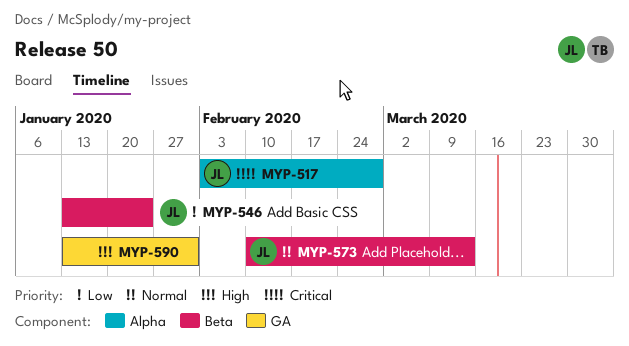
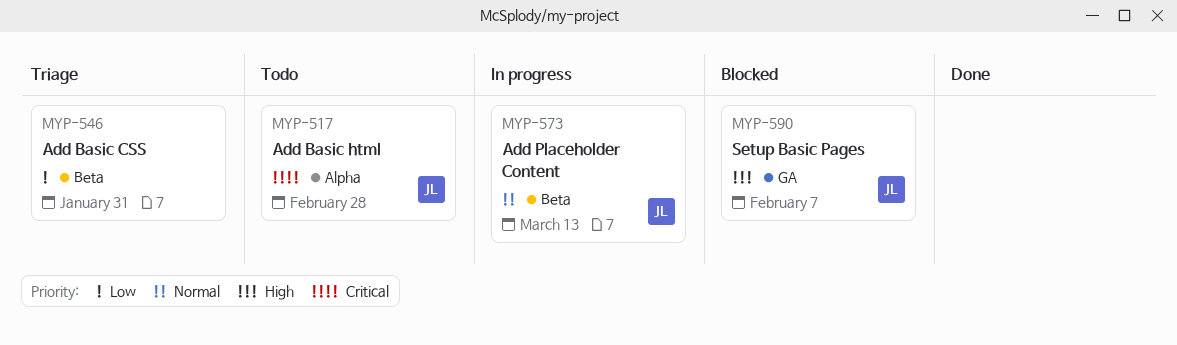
MYP-546, owner: JL -> none
MYP-546, due: Jan 24 -> Jan 31
MYP-590, owner: none -> JL
MYP-590, due: Jan 31 -> Feb 7

